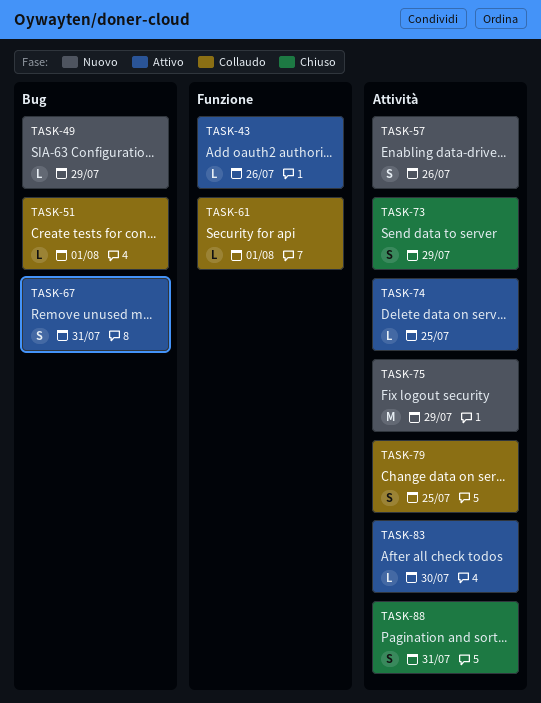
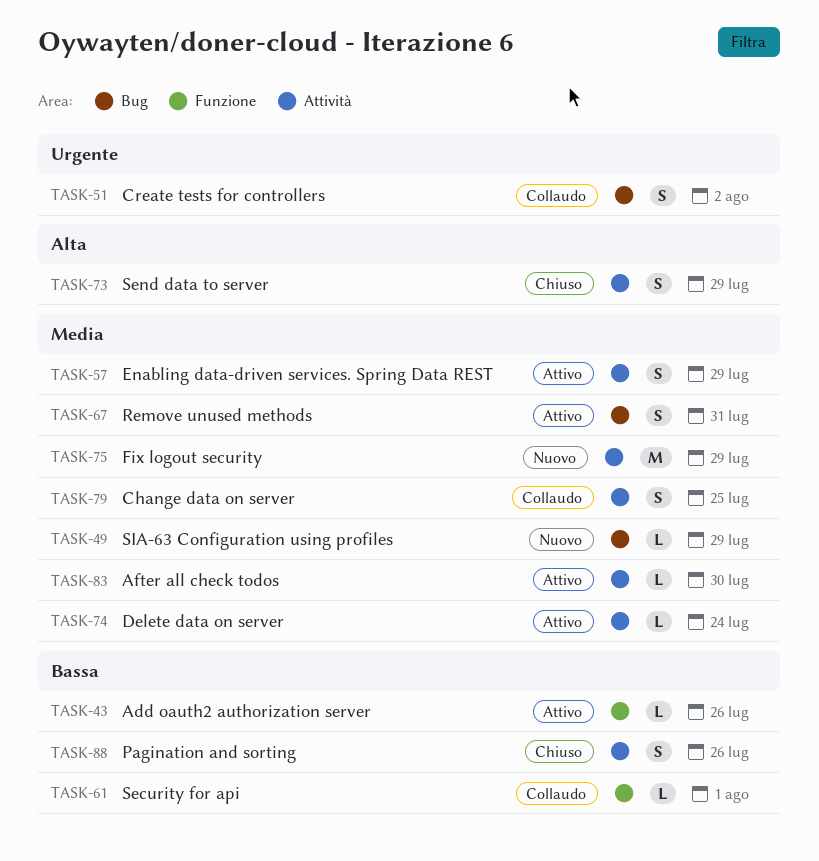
TASK-51, estimate: L -> S
TASK-51, due: Aug 1 -> Aug 2
TASK-57, status: Nuovo -> Attivo
TASK-57, due: Jul 26 -> Jul 29
TASK-74, due: Jul 25 -> Jul 24
TASK-88, due: Jul 31 -> Jul 26

